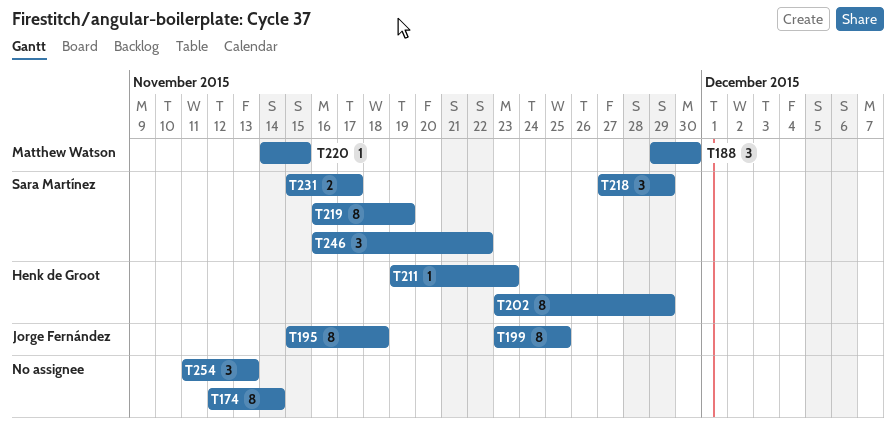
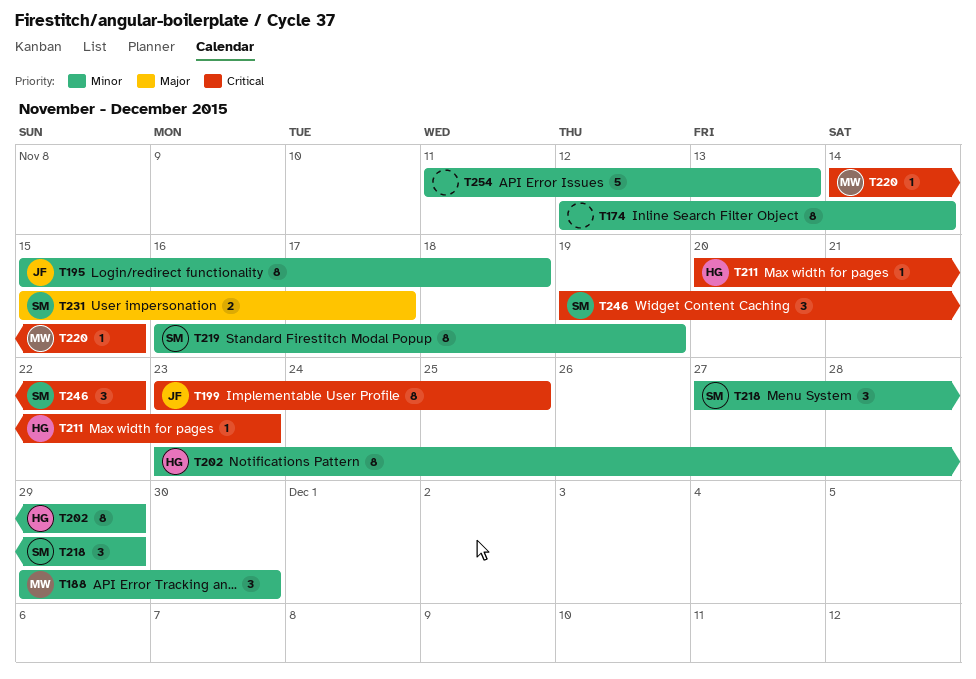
T211, start: Nov 19 -> Nov 20
T246, start: Nov 16 -> Nov 19
T254, estimate: 3 -> 5

